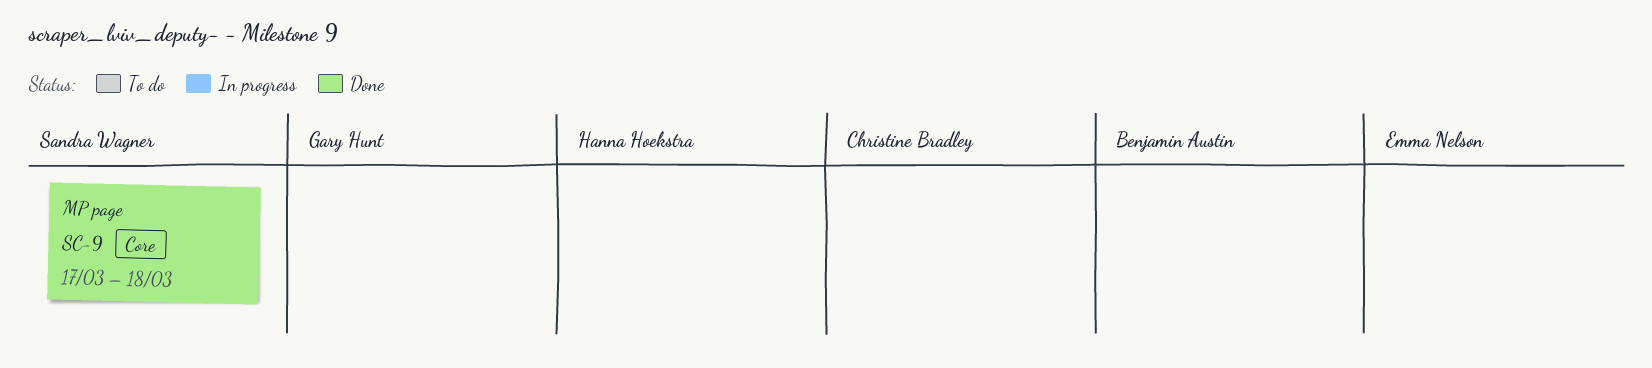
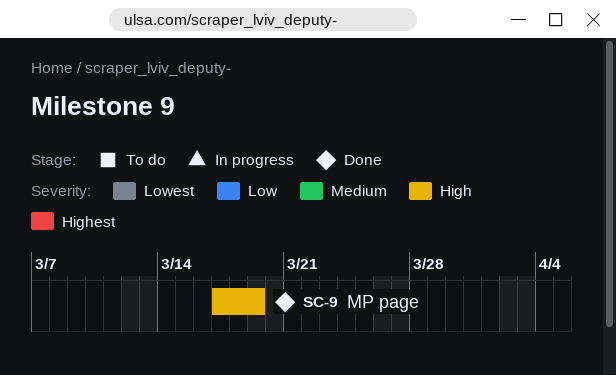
SC-9, due: Mar 18 -> Mar 19

